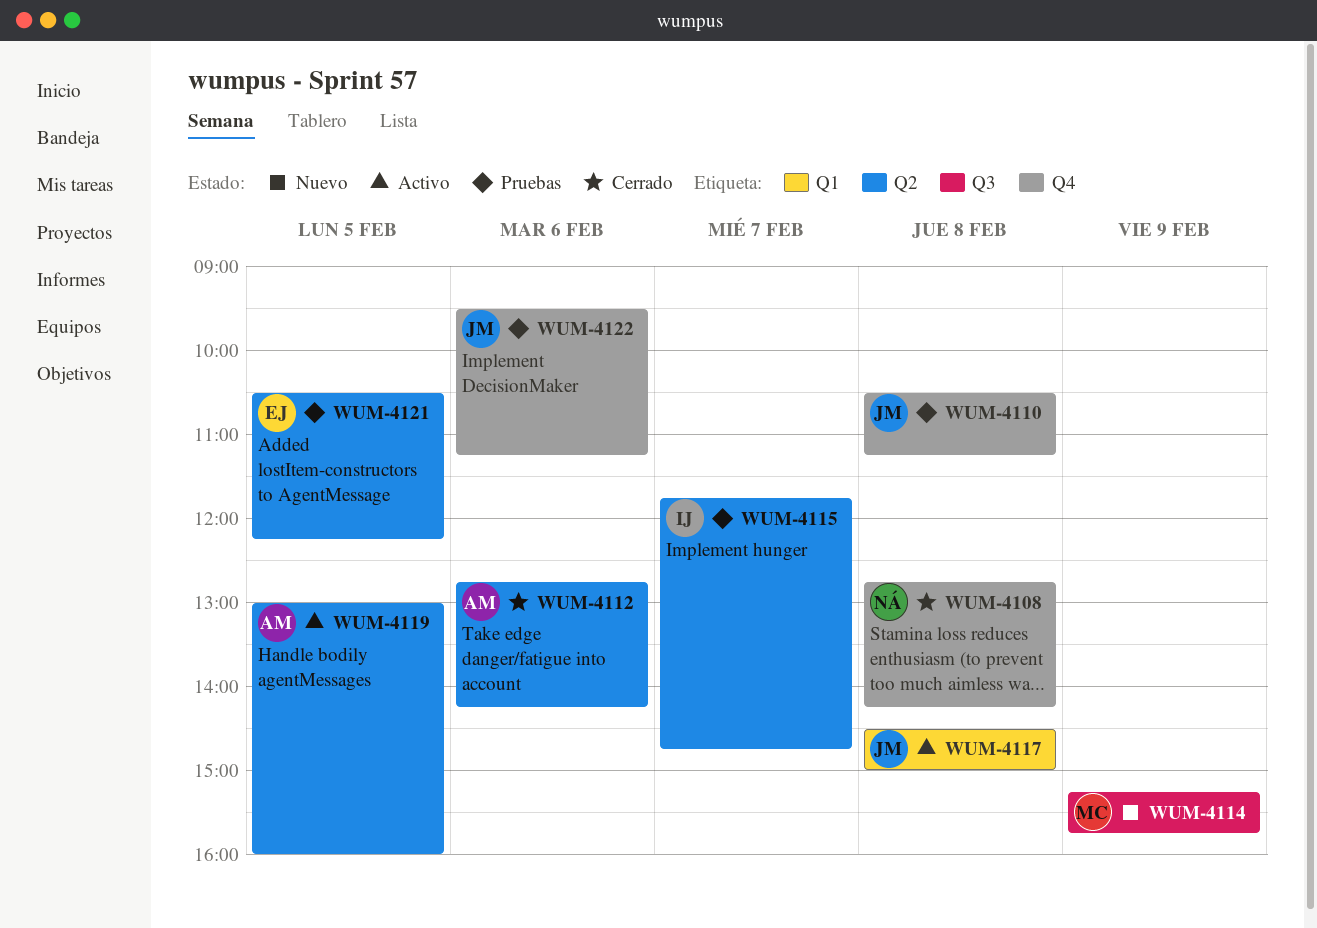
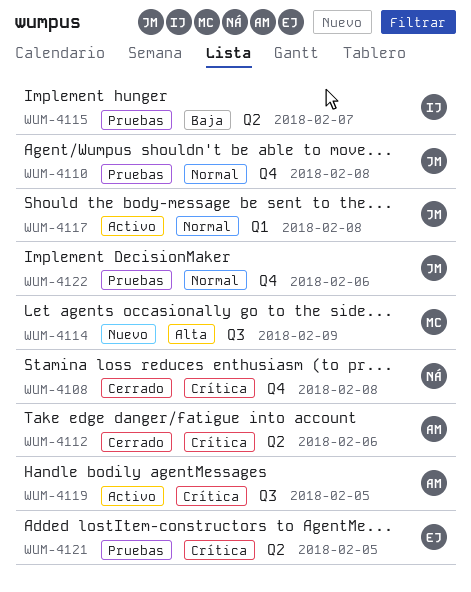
WUM-4119, label: Q2 -> Q3

